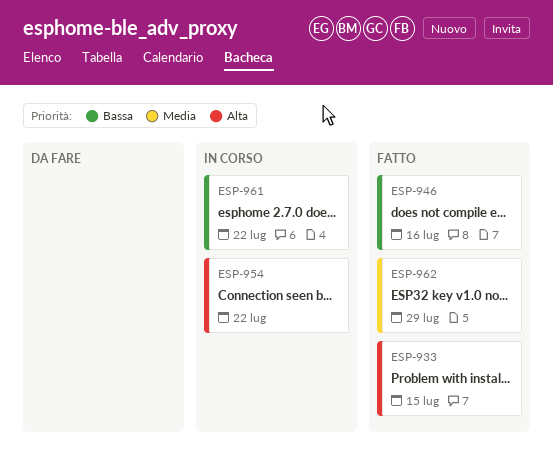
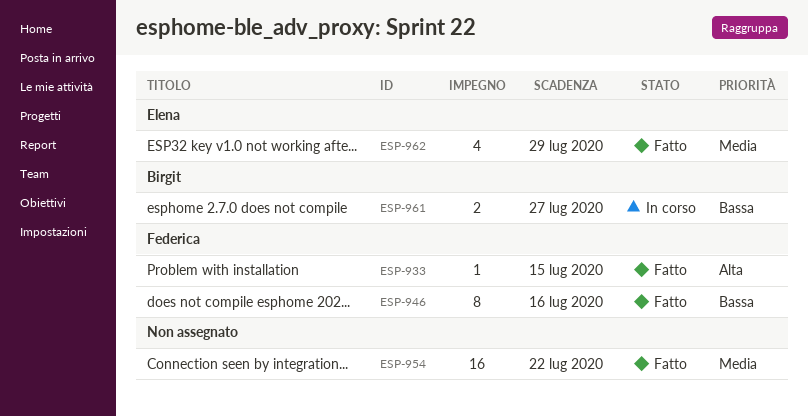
ESP-954, status: In corso -> Fatto
ESP-954, priority: Alta -> Media
ESP-961, due: Jul 22 -> Jul 27

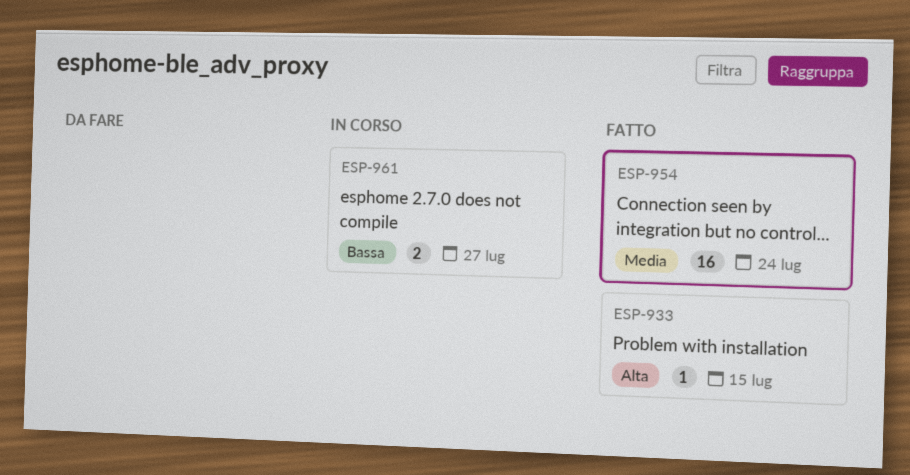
ESP-946: present -> none
ESP-954, due: Jul 22 -> Jul 24
ESP-962: present -> none

